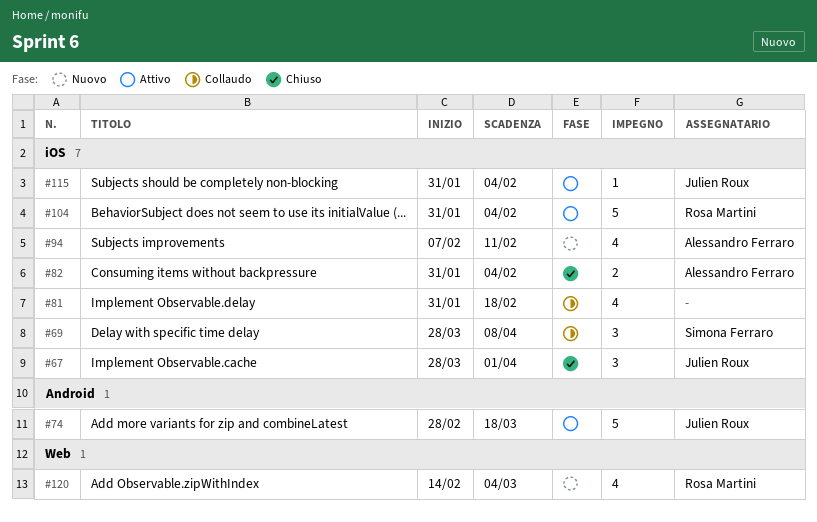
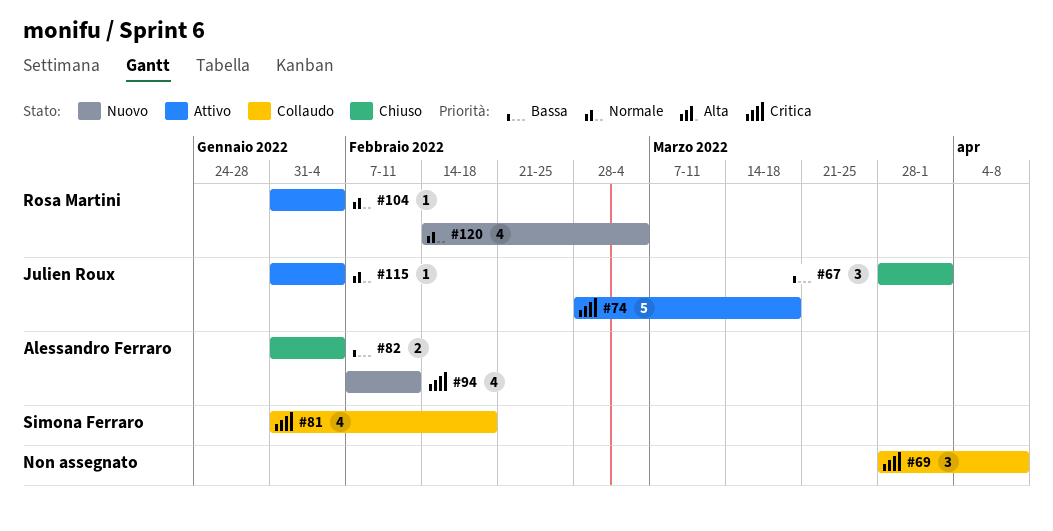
#69, owner: Simona Ferraro -> none
#81, owner: none -> Simona Ferraro
#104, estimate: 5 -> 1

